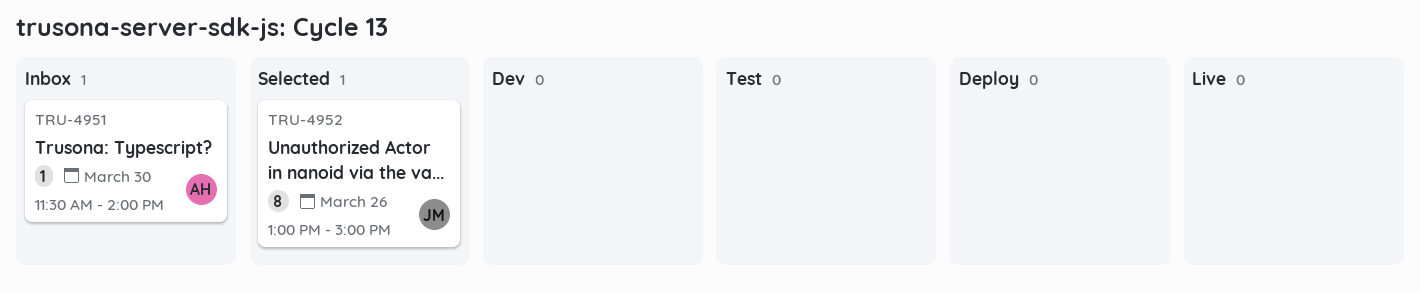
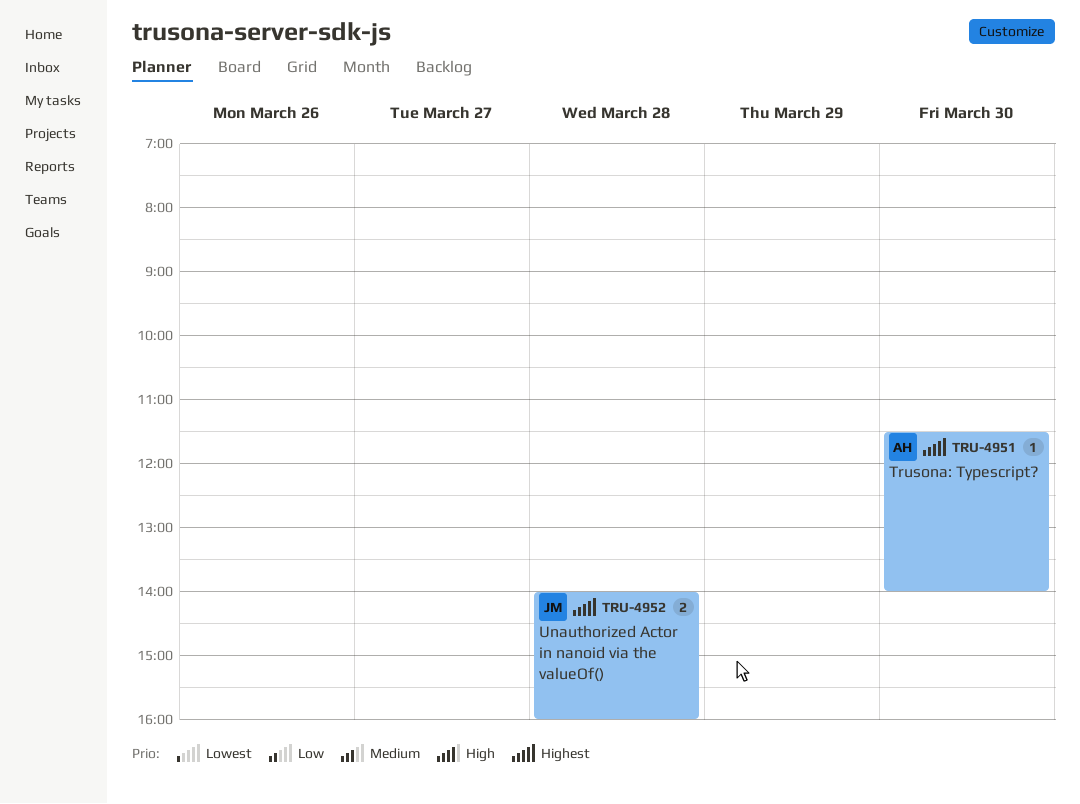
TRU-4952, estimate: 8 -> 2
TRU-4952, day: Mar 26 -> Mar 28
TRU-4952, begins: 13:00 -> 14:00
TRU-4952, ends: 15:00 -> 16:00

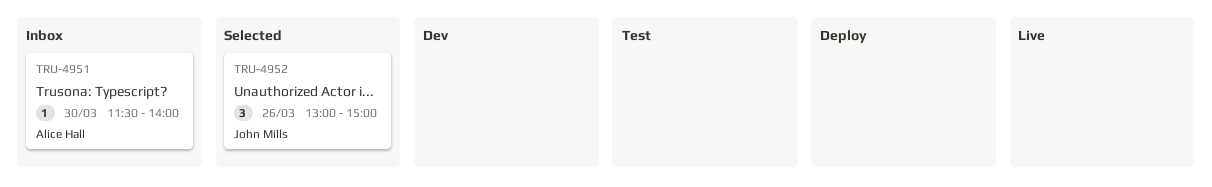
TRU-4952, estimate: 2 -> 3
TRU-4952, day: Mar 28 -> Mar 26
TRU-4952, begins: 14:00 -> 13:00
TRU-4952, ends: 16:00 -> 15:00

